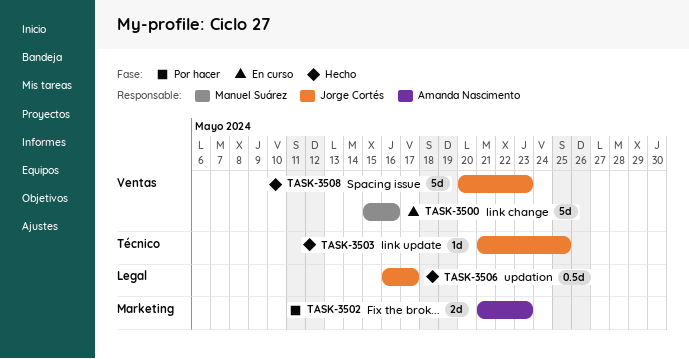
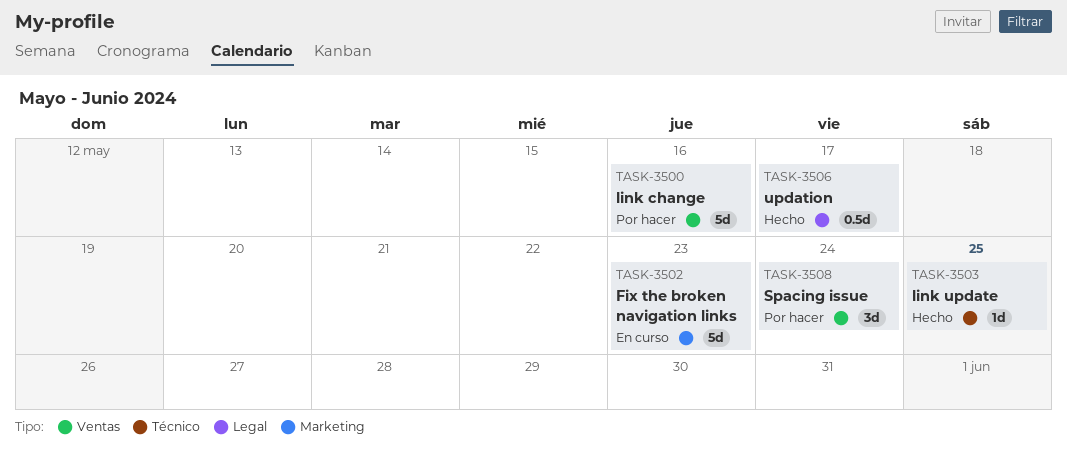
TASK-3500, status: En curso -> Por hacer
TASK-3502, status: Por hacer -> En curso
TASK-3502, estimate: 2d -> 5d
TASK-3508, status: Hecho -> Por hacer
TASK-3508, estimate: 5d -> 3d
TASK-3508, due: May 23 -> May 24

